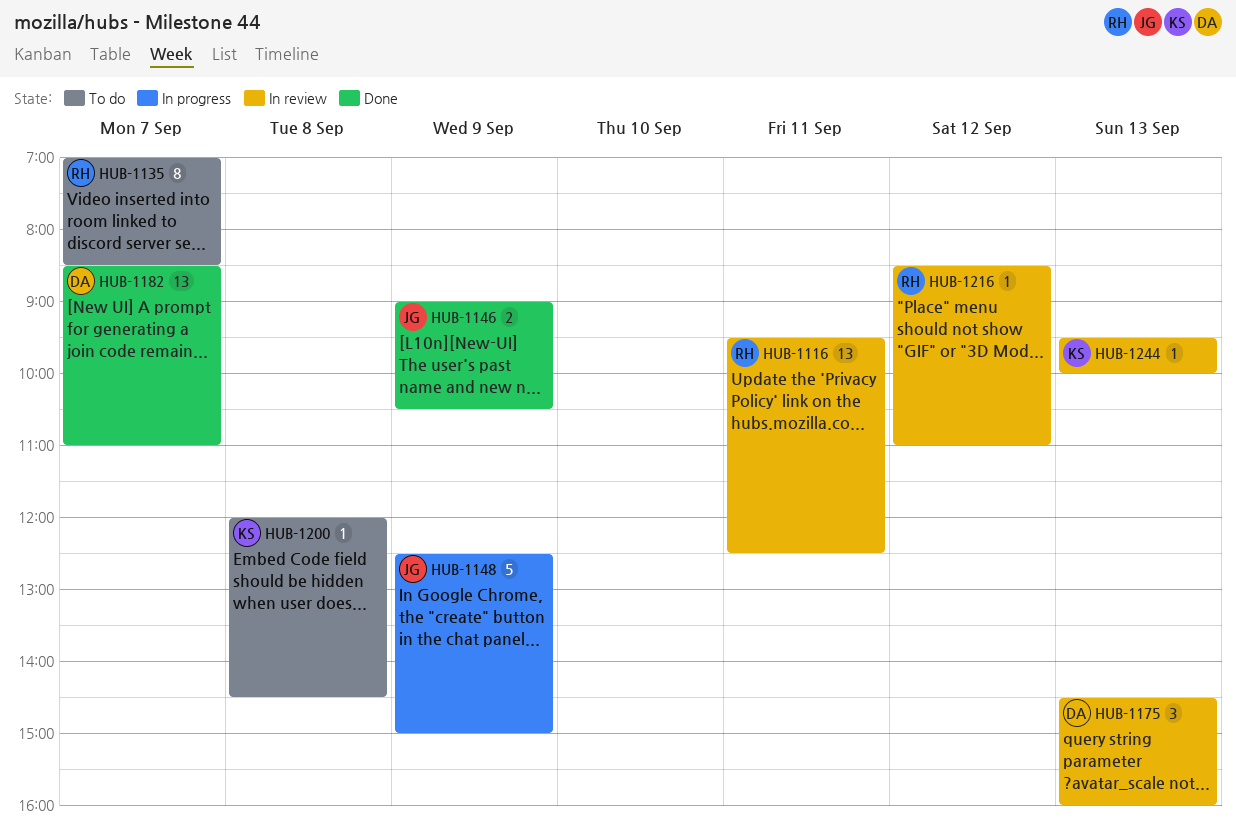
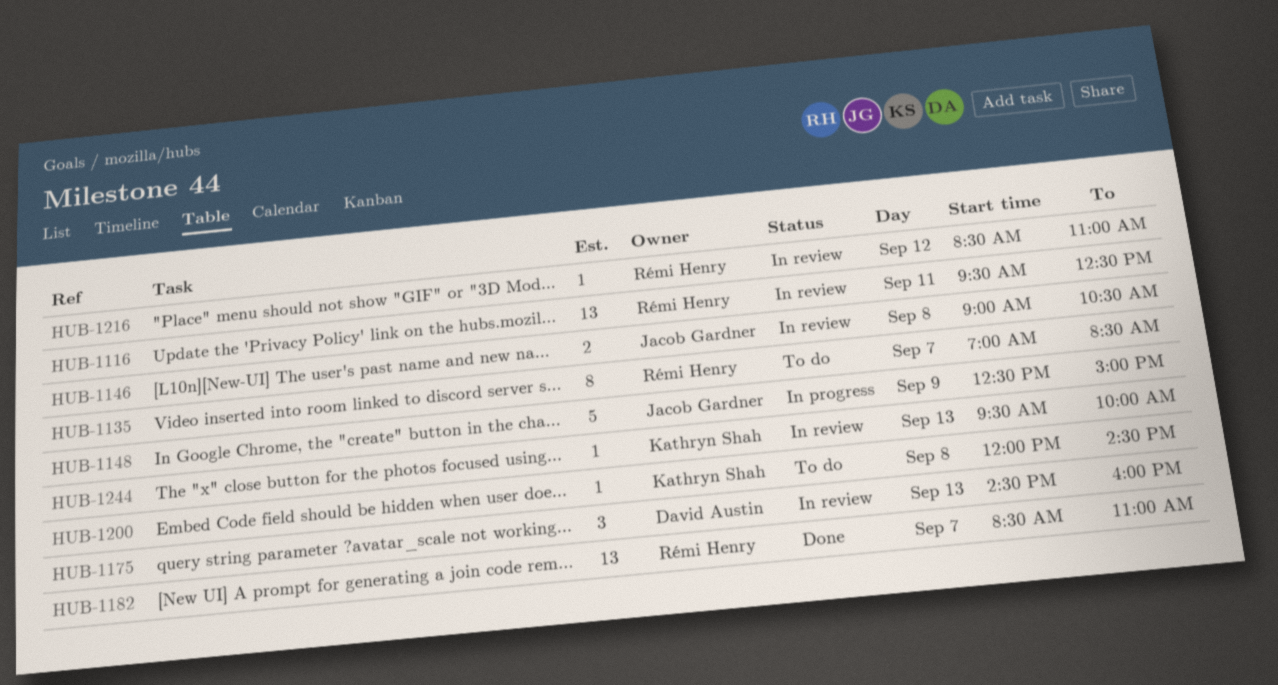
HUB-1146, status: Done -> In review
HUB-1146, day: Sep 9 -> Sep 8
HUB-1182, owner: David Austin -> Rémi Henry

